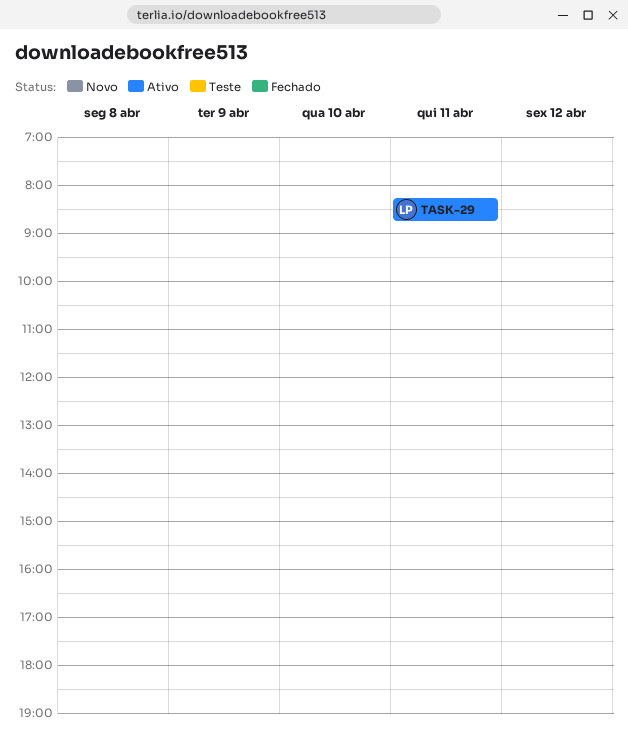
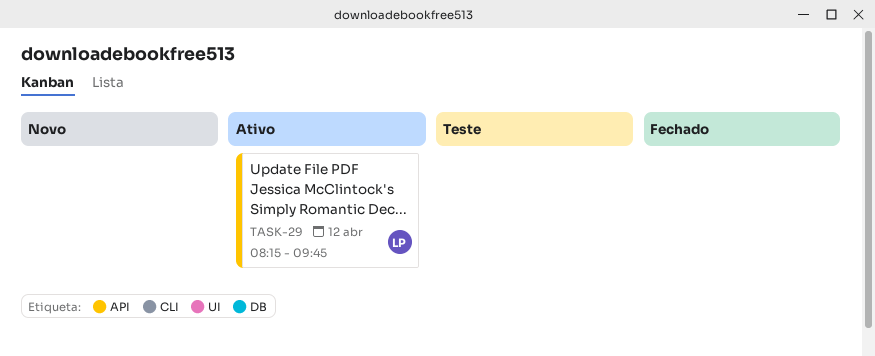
TASK-29, day: Apr 11 -> Apr 12
TASK-29, ends: 08:45 -> 09:45

